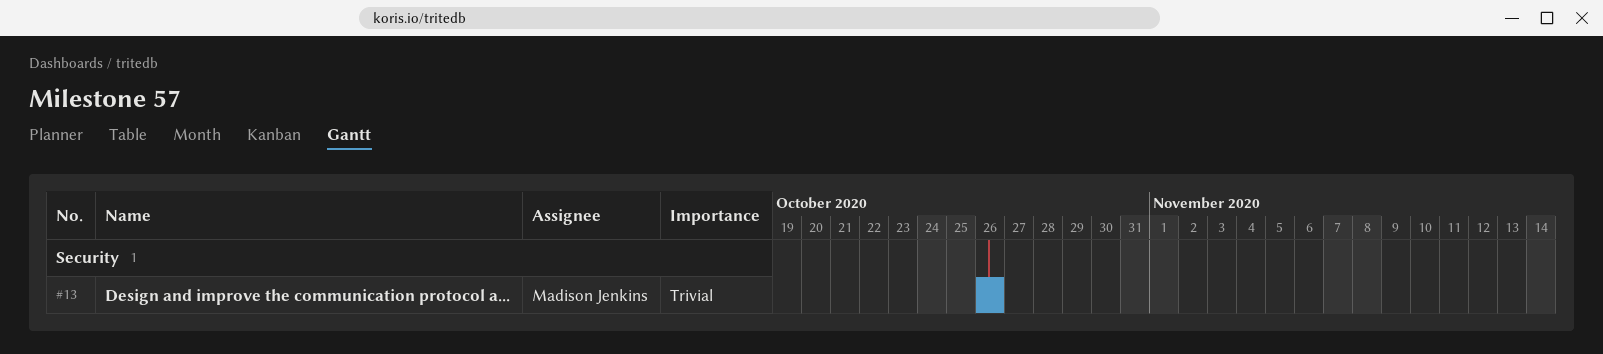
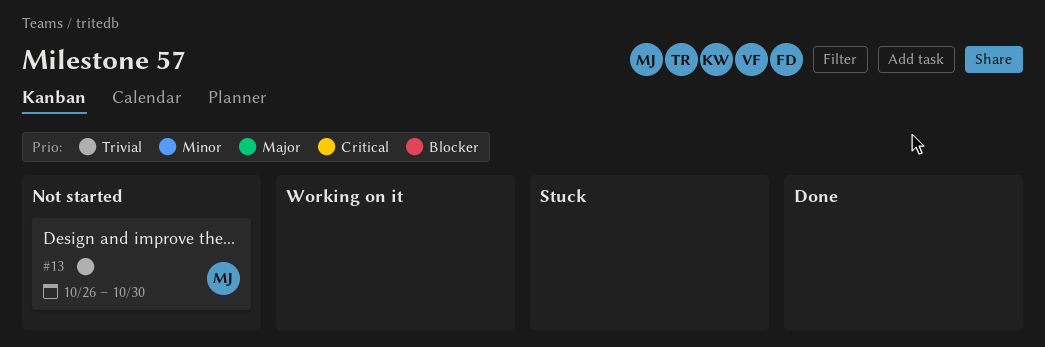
#13, due: Oct 26 -> Oct 30

